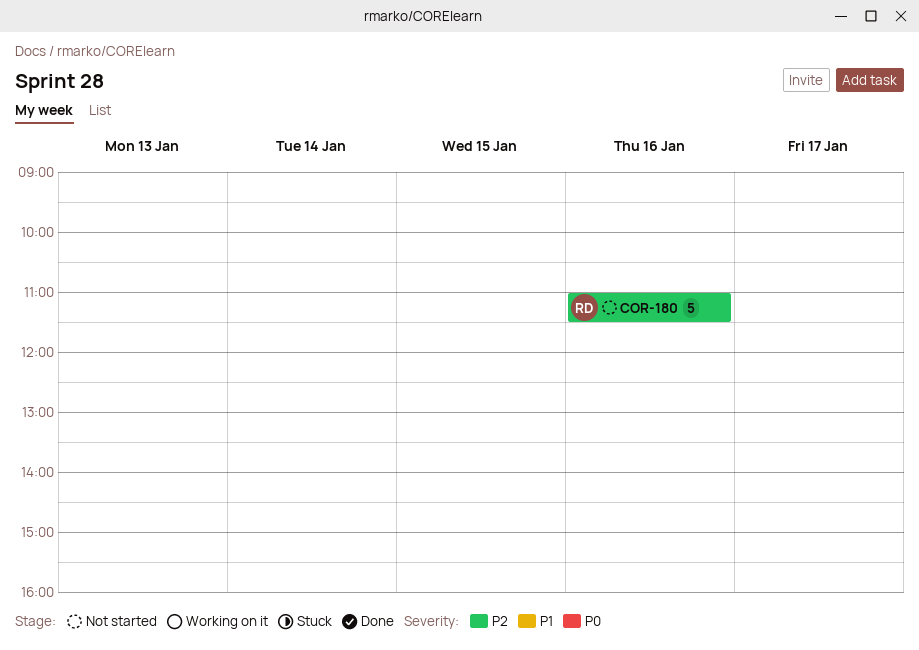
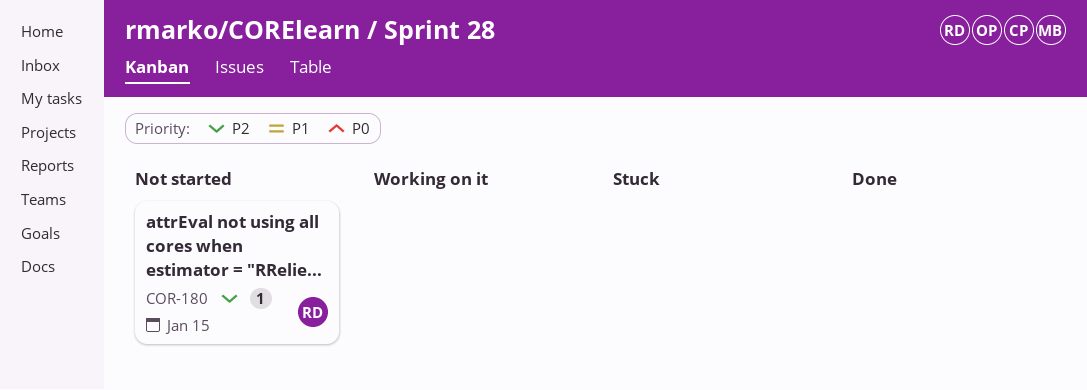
COR-180, estimate: 5 -> 1
COR-180, day: Jan 16 -> Jan 15

